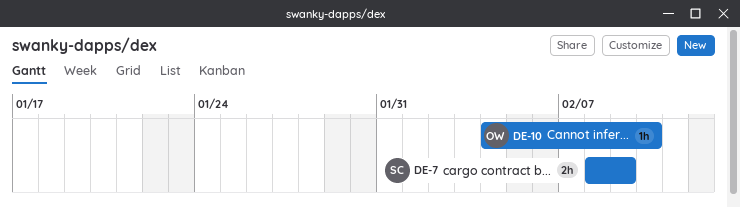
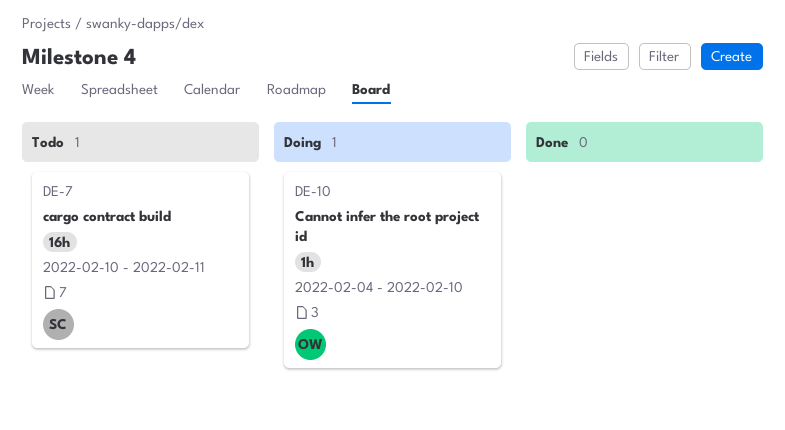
DE-7, estimate: 2h -> 16h
DE-7, start: Feb 8 -> Feb 10
DE-7, due: Feb 9 -> Feb 11

